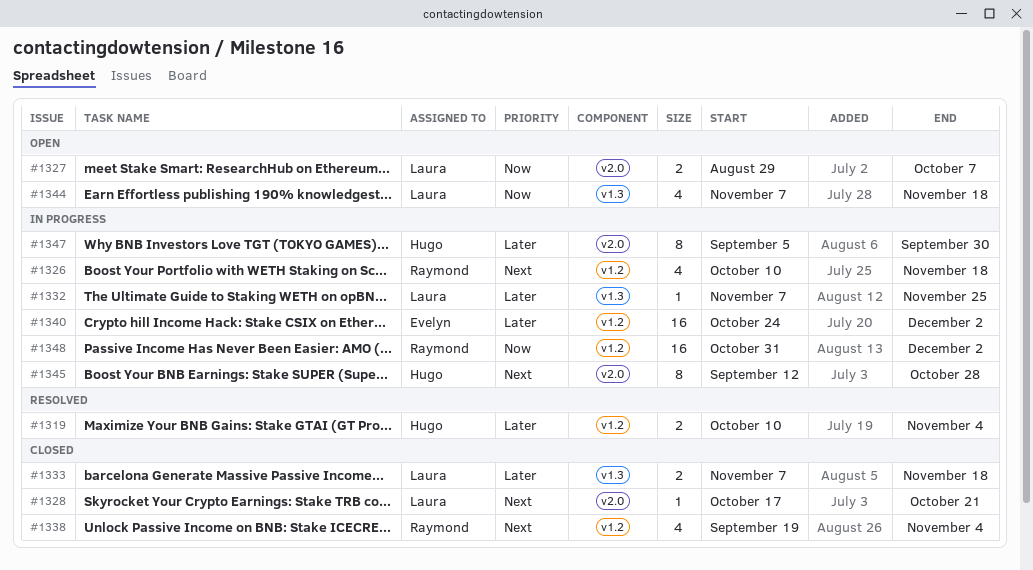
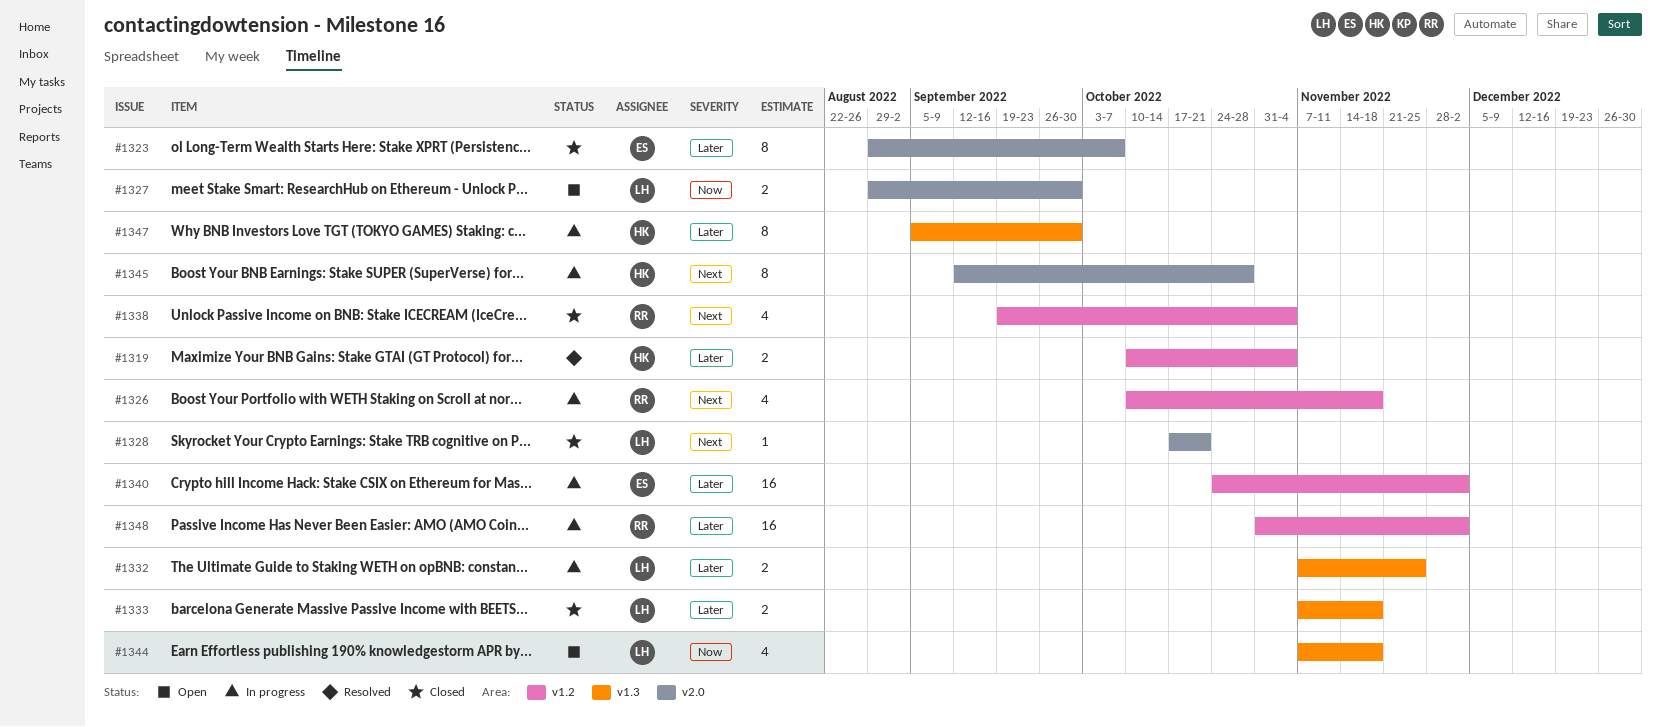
#1323: none -> present
#1327, due: Oct 7 -> Sep 30
#1332, estimate: 1 -> 2
#1347, label: v2.0 -> v1.3
#1348, priority: Now -> Later

